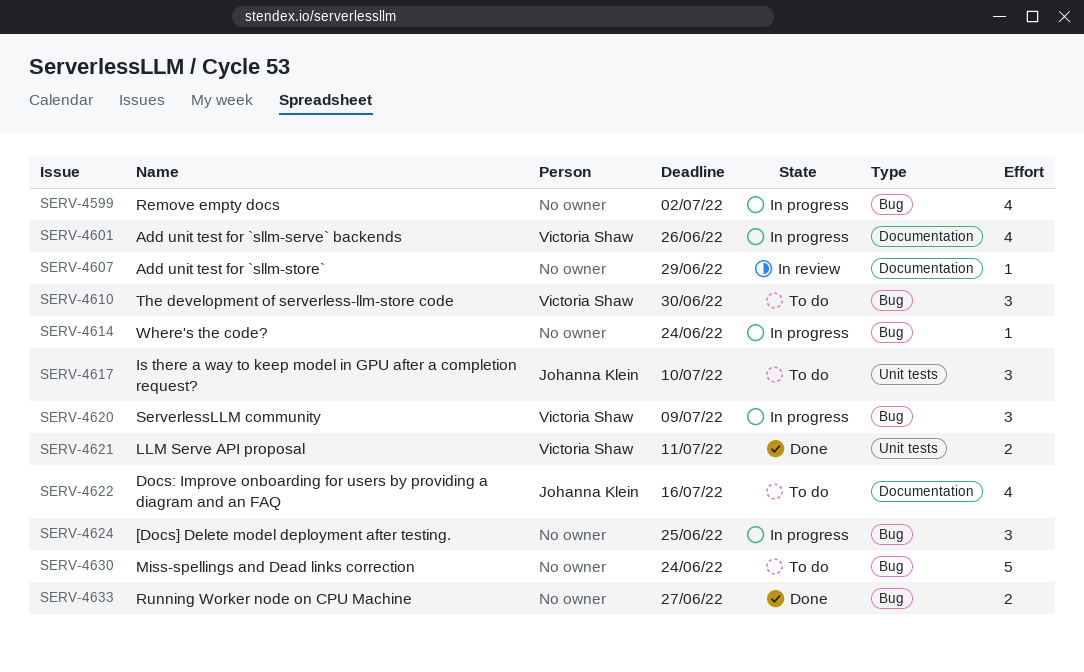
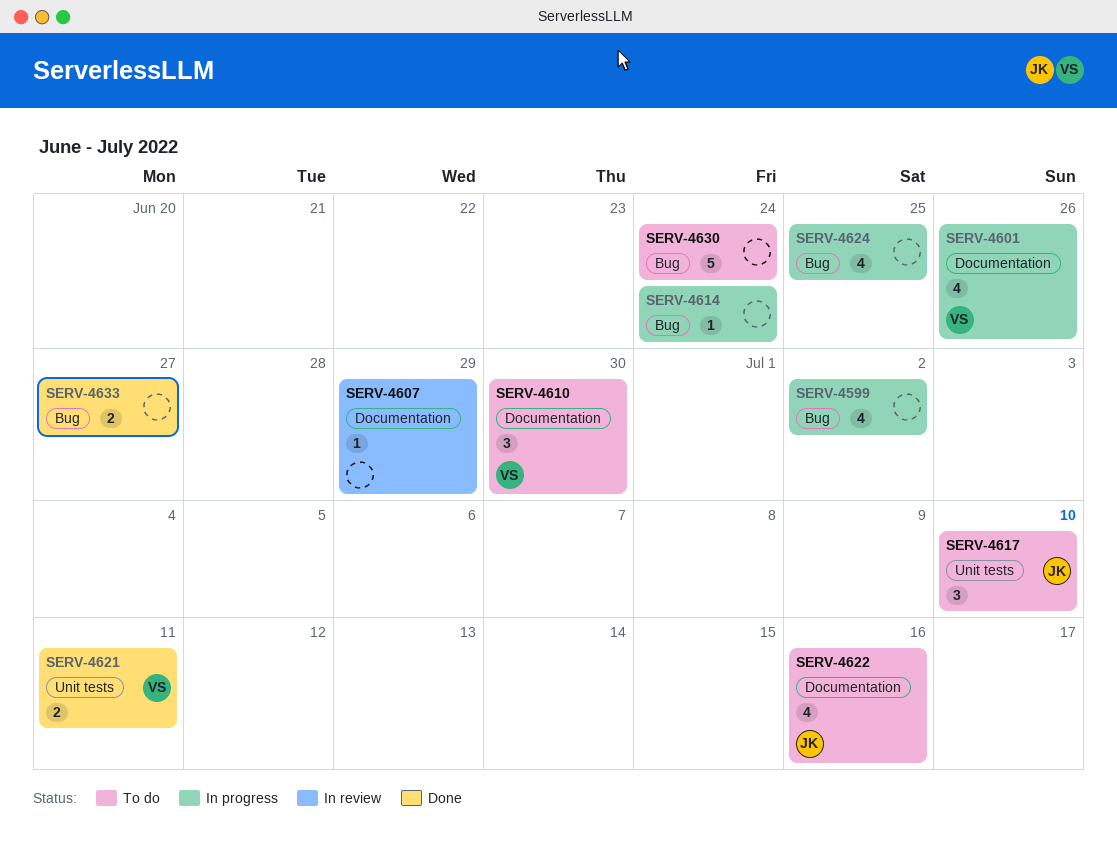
SERV-4610, label: Bug -> Documentation
SERV-4620: present -> none
SERV-4624, estimate: 3 -> 4

